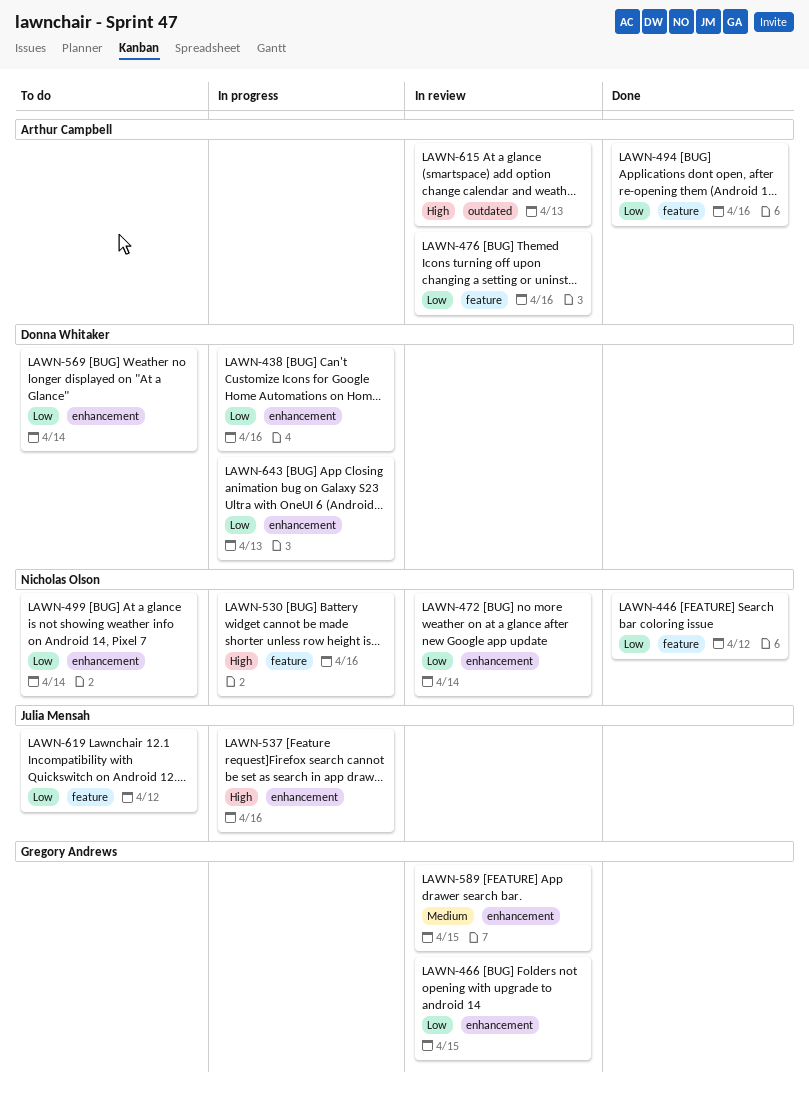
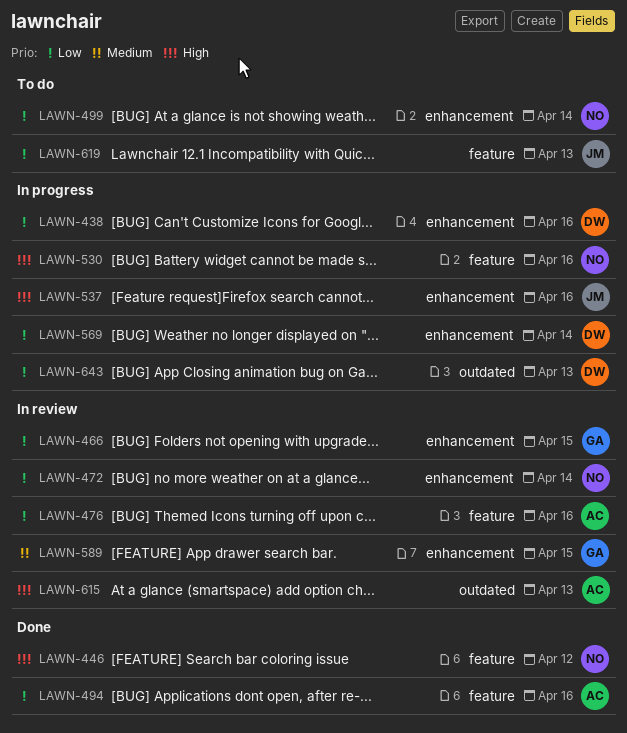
LAWN-446, priority: Low -> High
LAWN-569, status: To do -> In progress
LAWN-619, due: Apr 12 -> Apr 13
LAWN-643, label: enhancement -> outdated

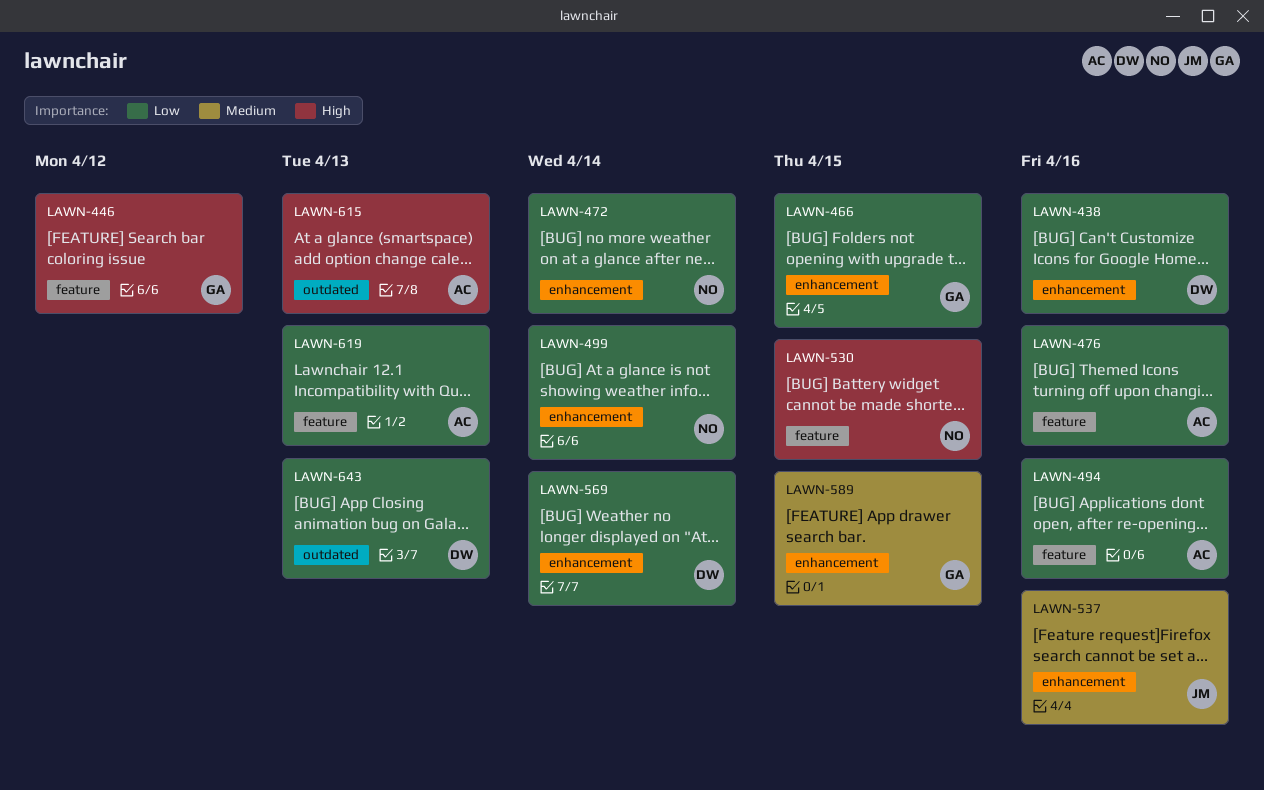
LAWN-446, owner: NO -> GA
LAWN-530, due: Apr 16 -> Apr 15
LAWN-537, priority: High -> Medium
LAWN-619, owner: JM -> AC

